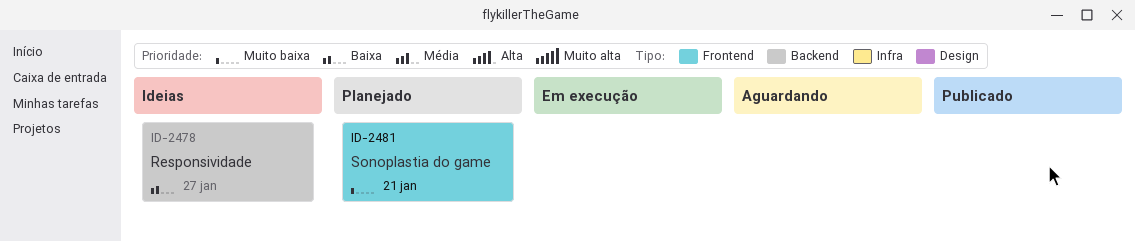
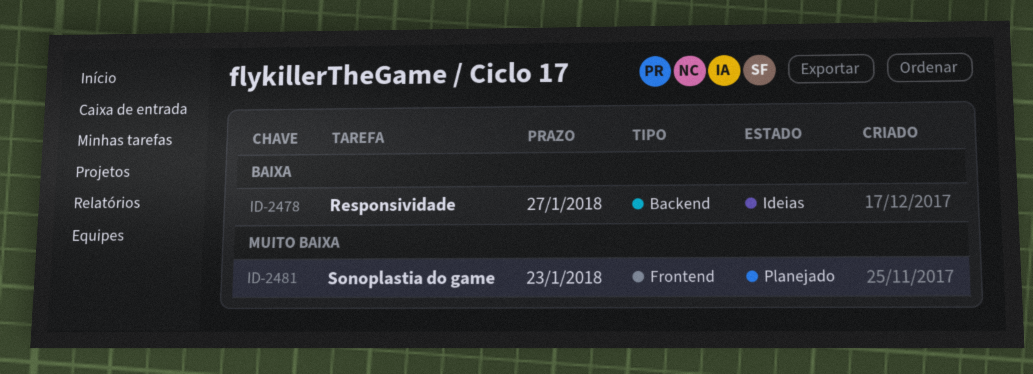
ID-2481, due: Jan 21 -> Jan 23

